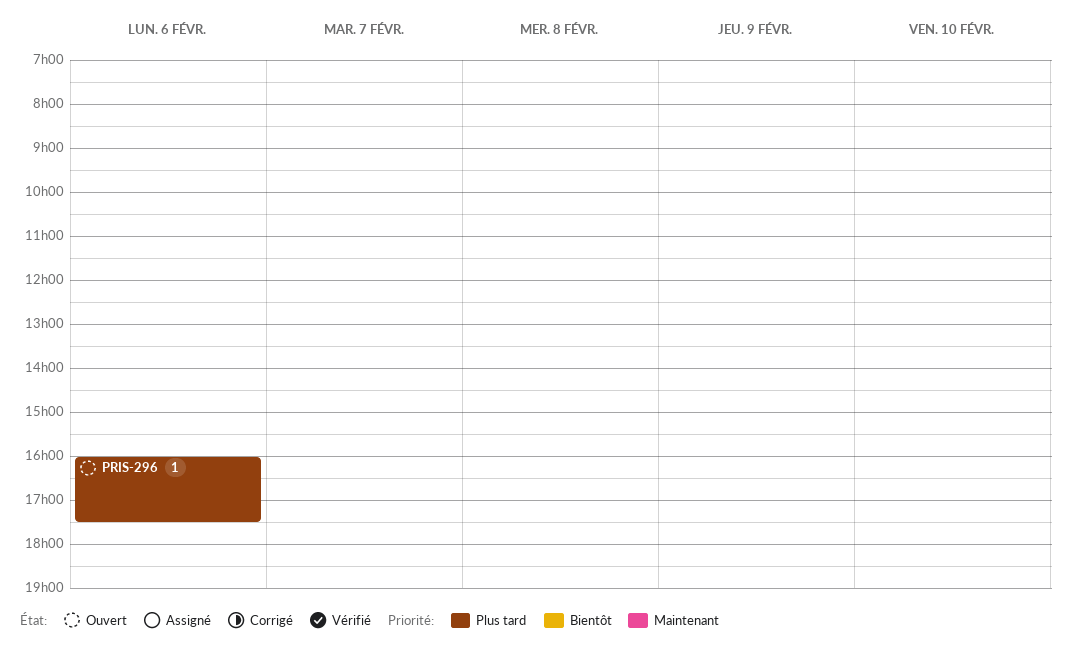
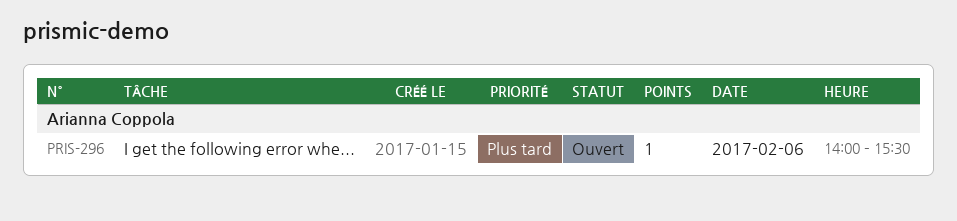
PRIS-296, begins: 16:00 -> 14:00
PRIS-296, ends: 17:30 -> 15:30

